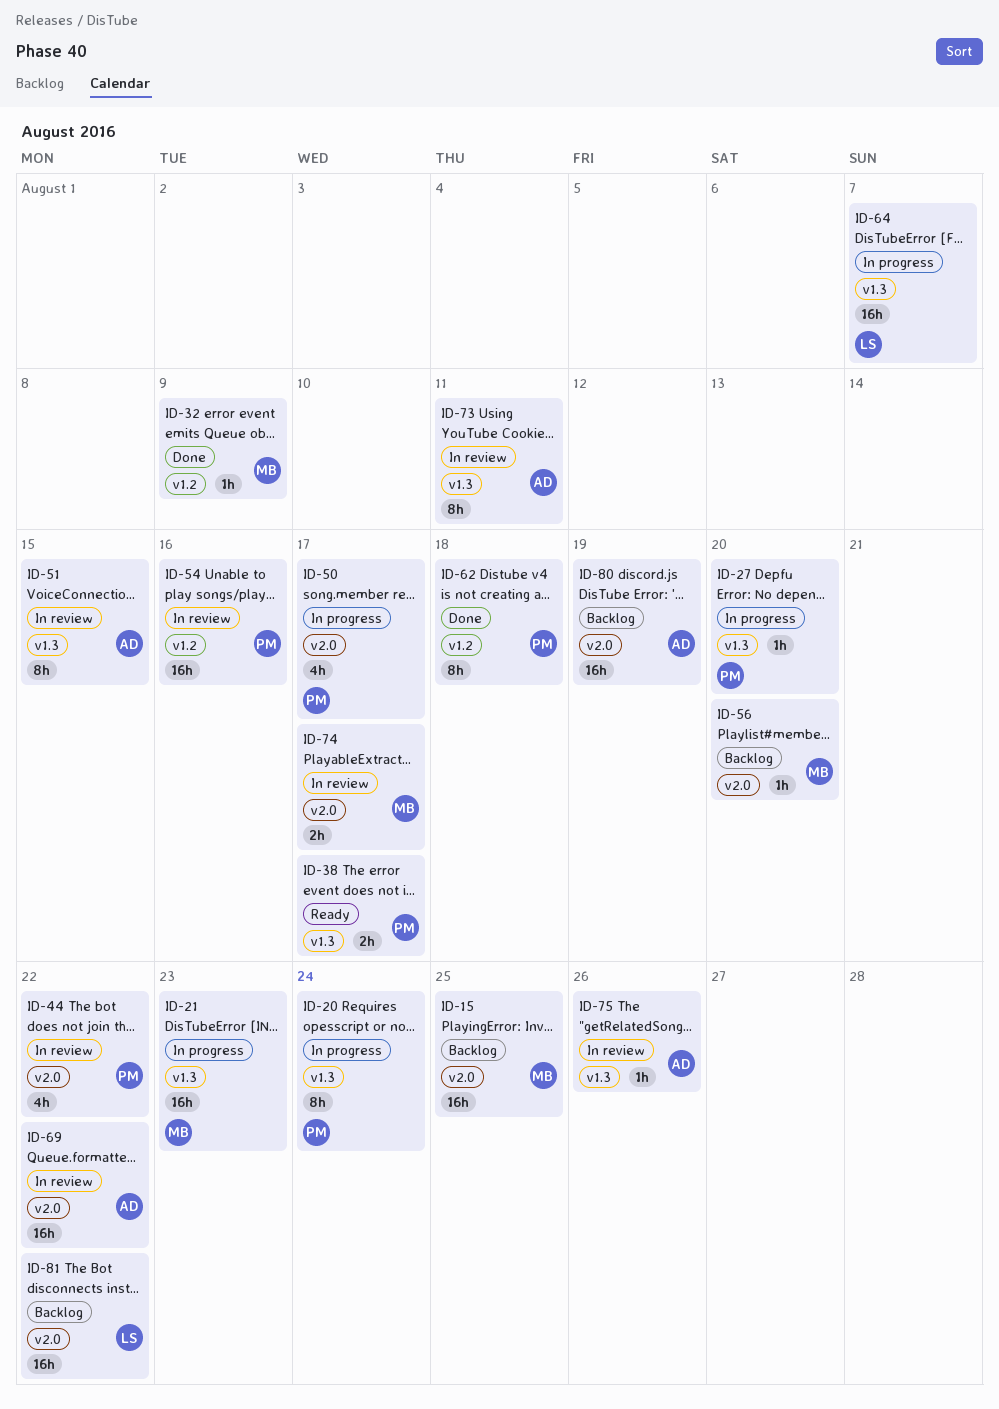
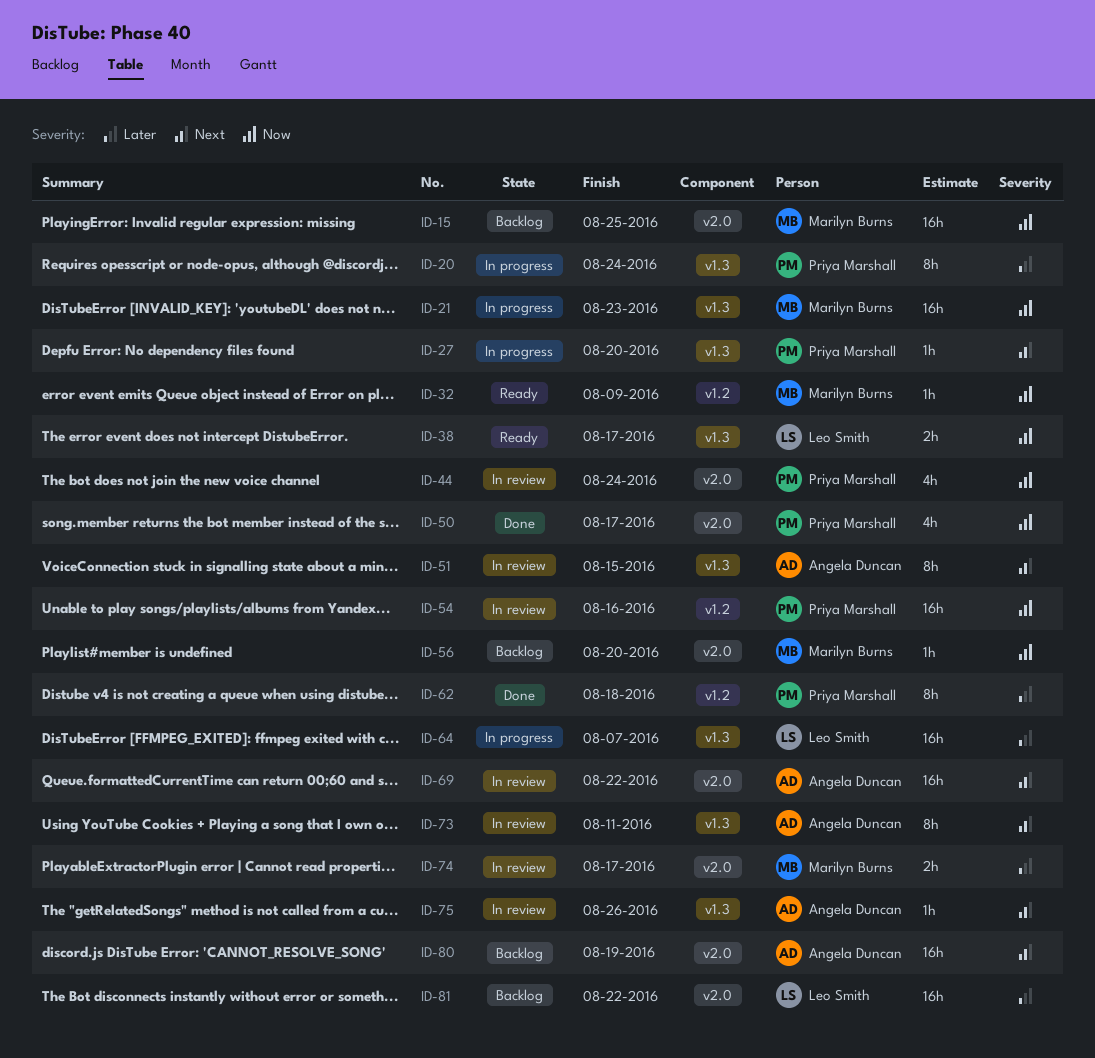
ID-32, status: Done -> Ready
ID-38, owner: Priya Marshall -> Leo Smith
ID-44, due: Aug 22 -> Aug 24
ID-50, status: In progress -> Done

